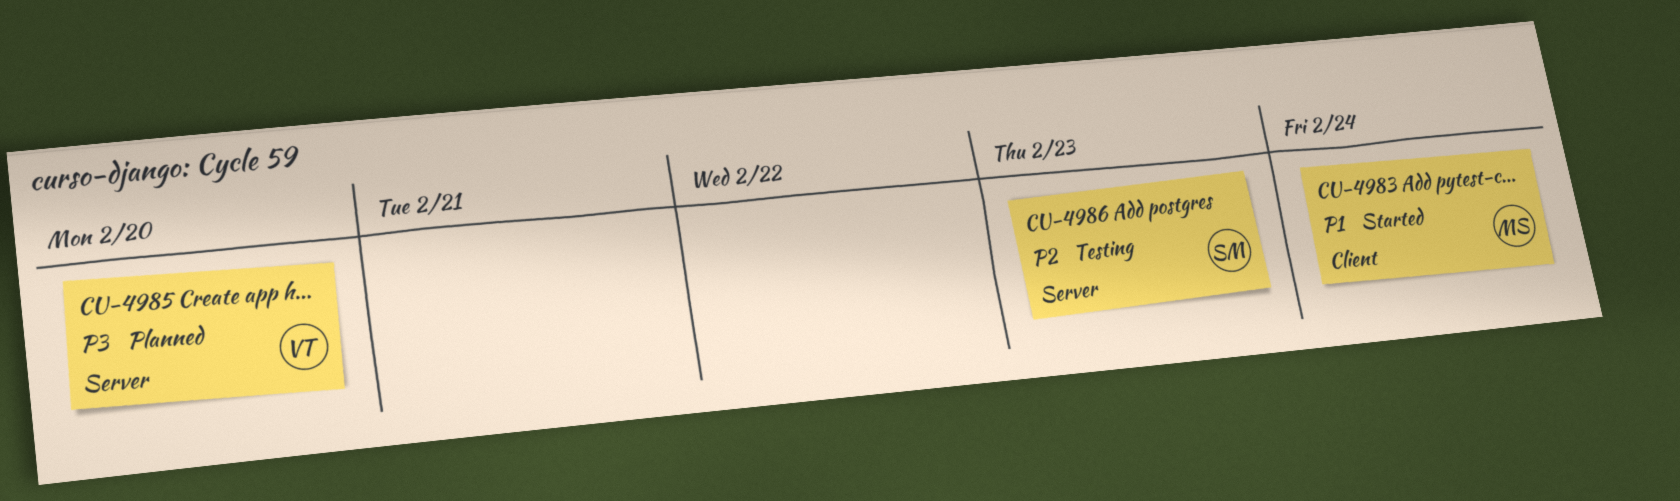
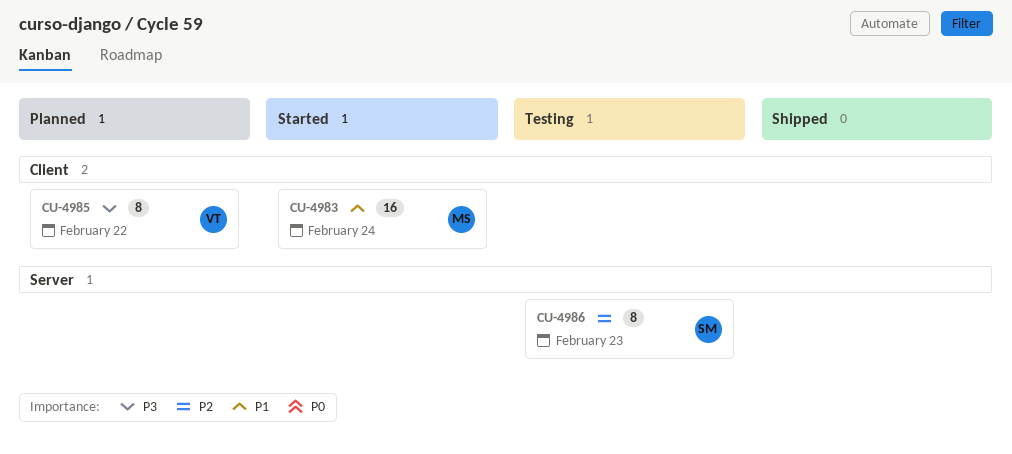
CU-4985, label: Server -> Client
CU-4985, due: Feb 20 -> Feb 22

